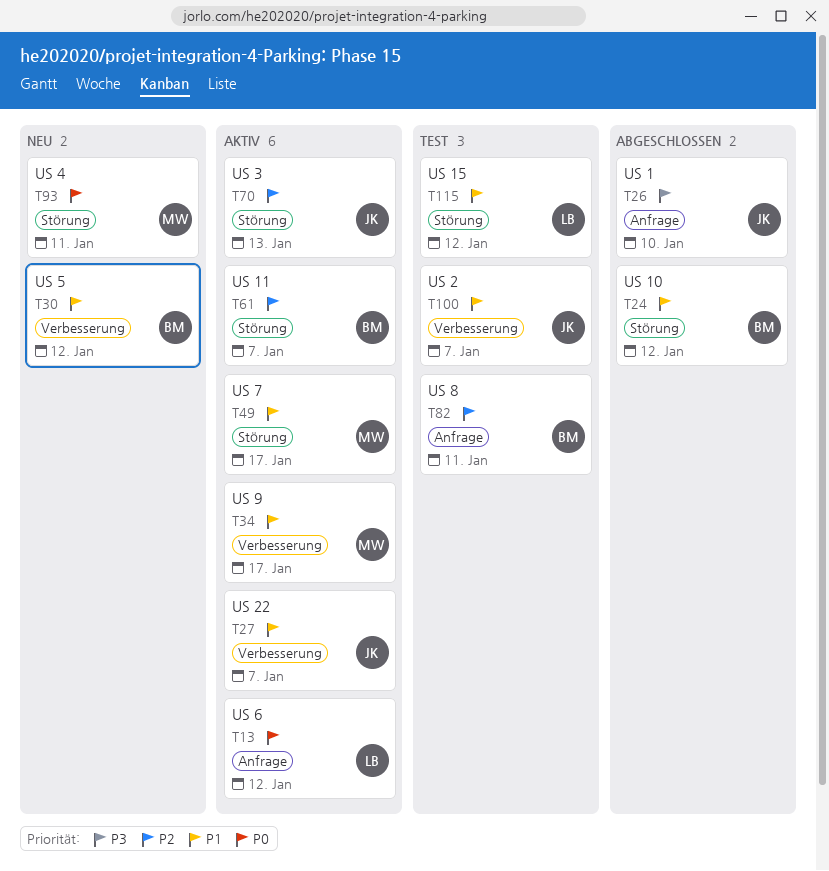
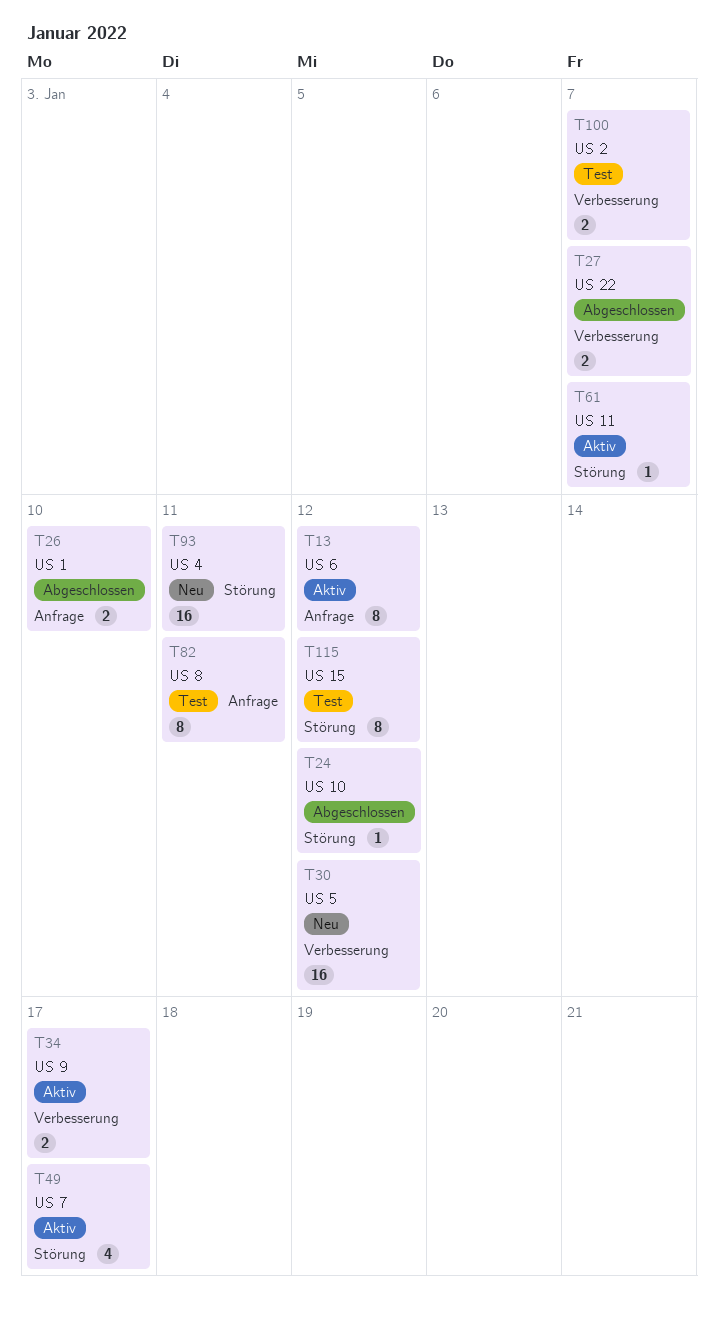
T27, status: Aktiv -> Abgeschlossen
T70: present -> none

